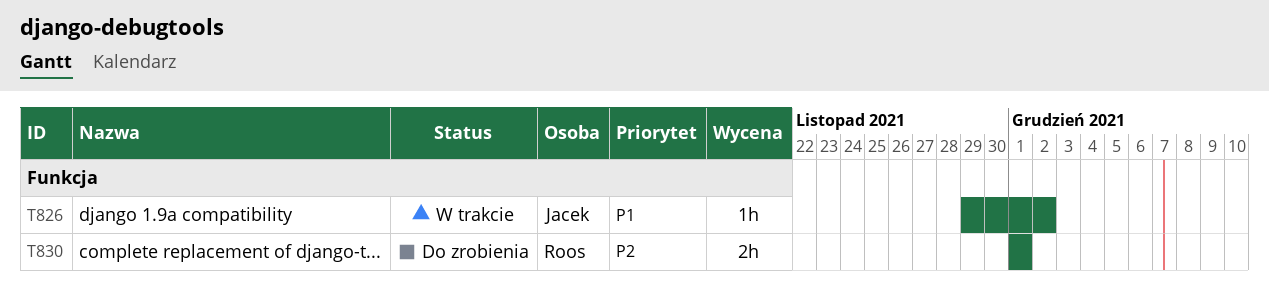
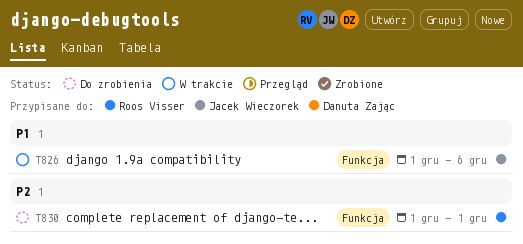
T826, start: Nov 29 -> Dec 1
T826, due: Dec 2 -> Dec 6

